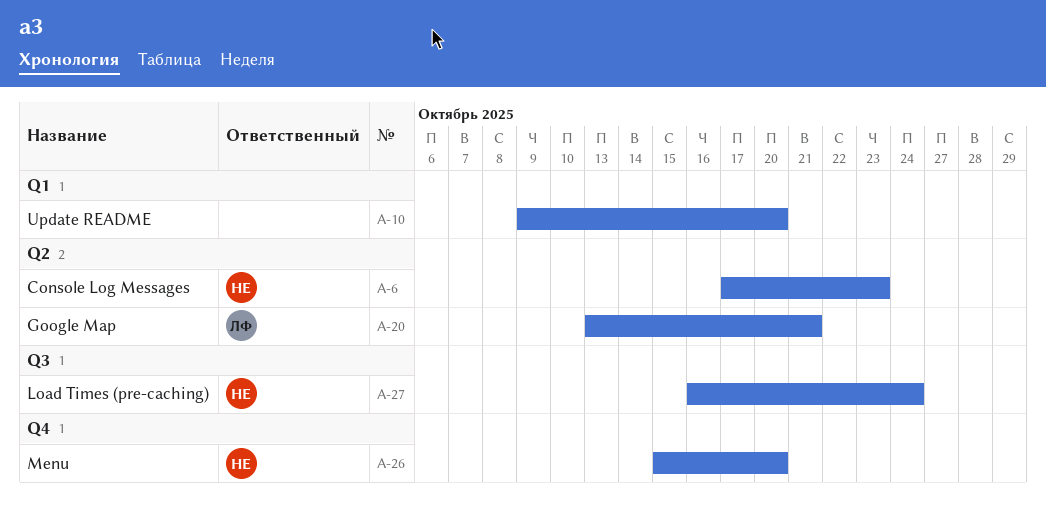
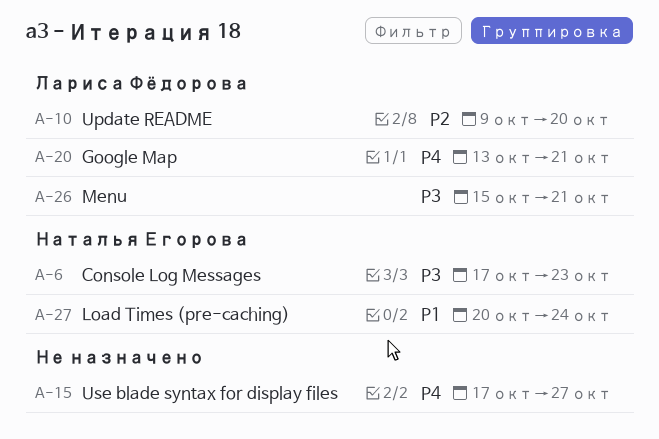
A-10, owner: none -> Лариса Фёдорова
A-15: none -> present
A-26, owner: Наталья Егорова -> Лариса Фёдорова
A-26, due: Oct 20 -> Oct 21
A-27, start: Oct 16 -> Oct 20

